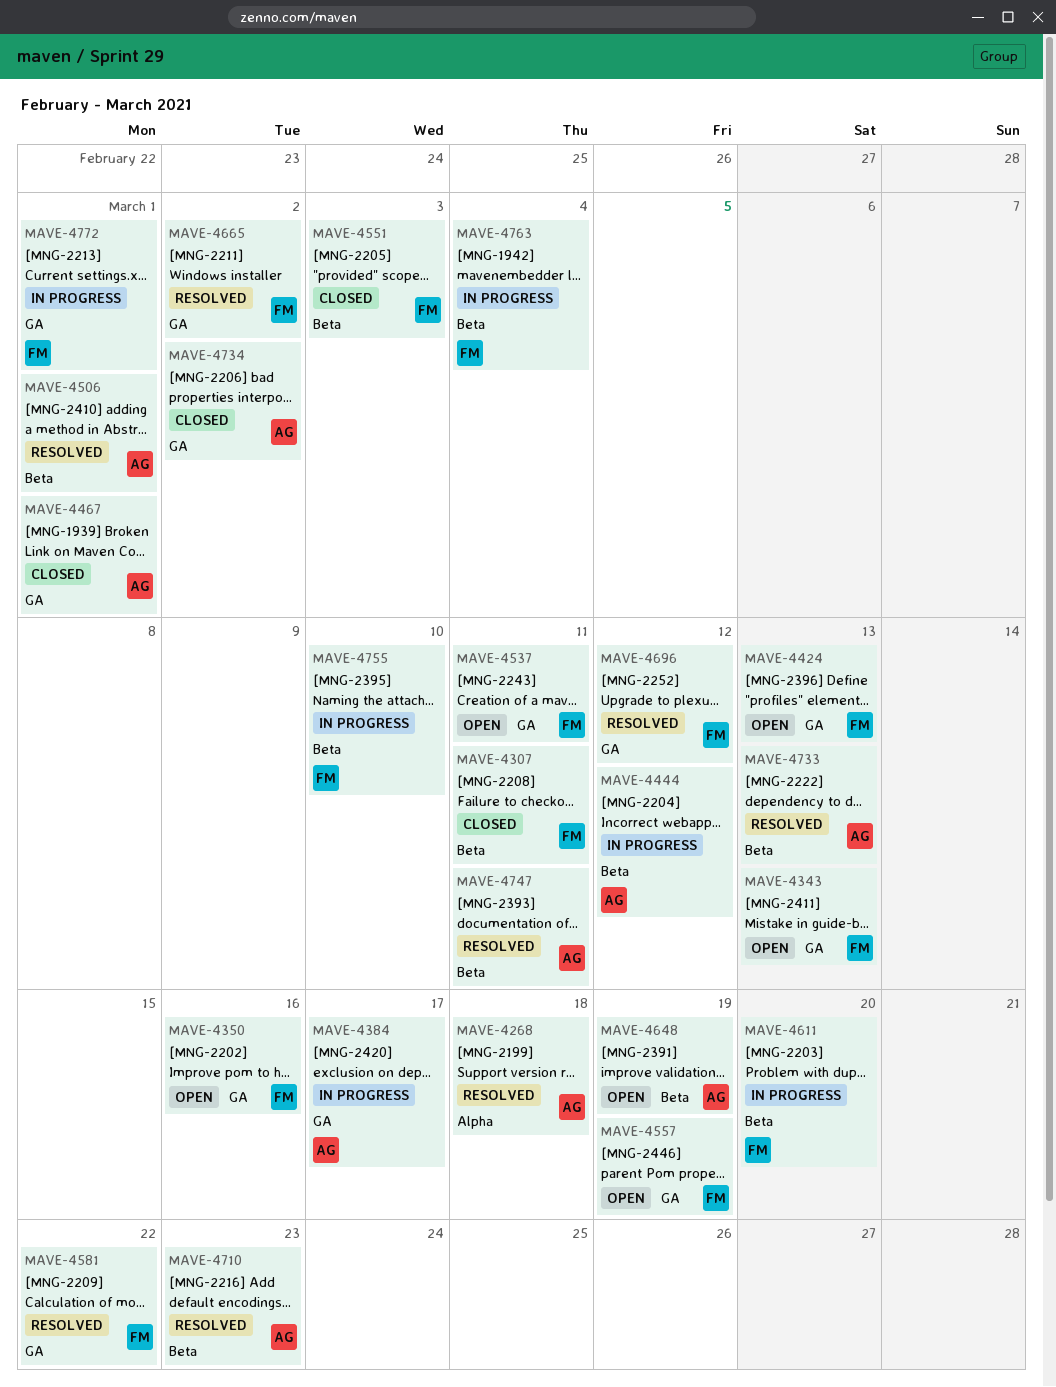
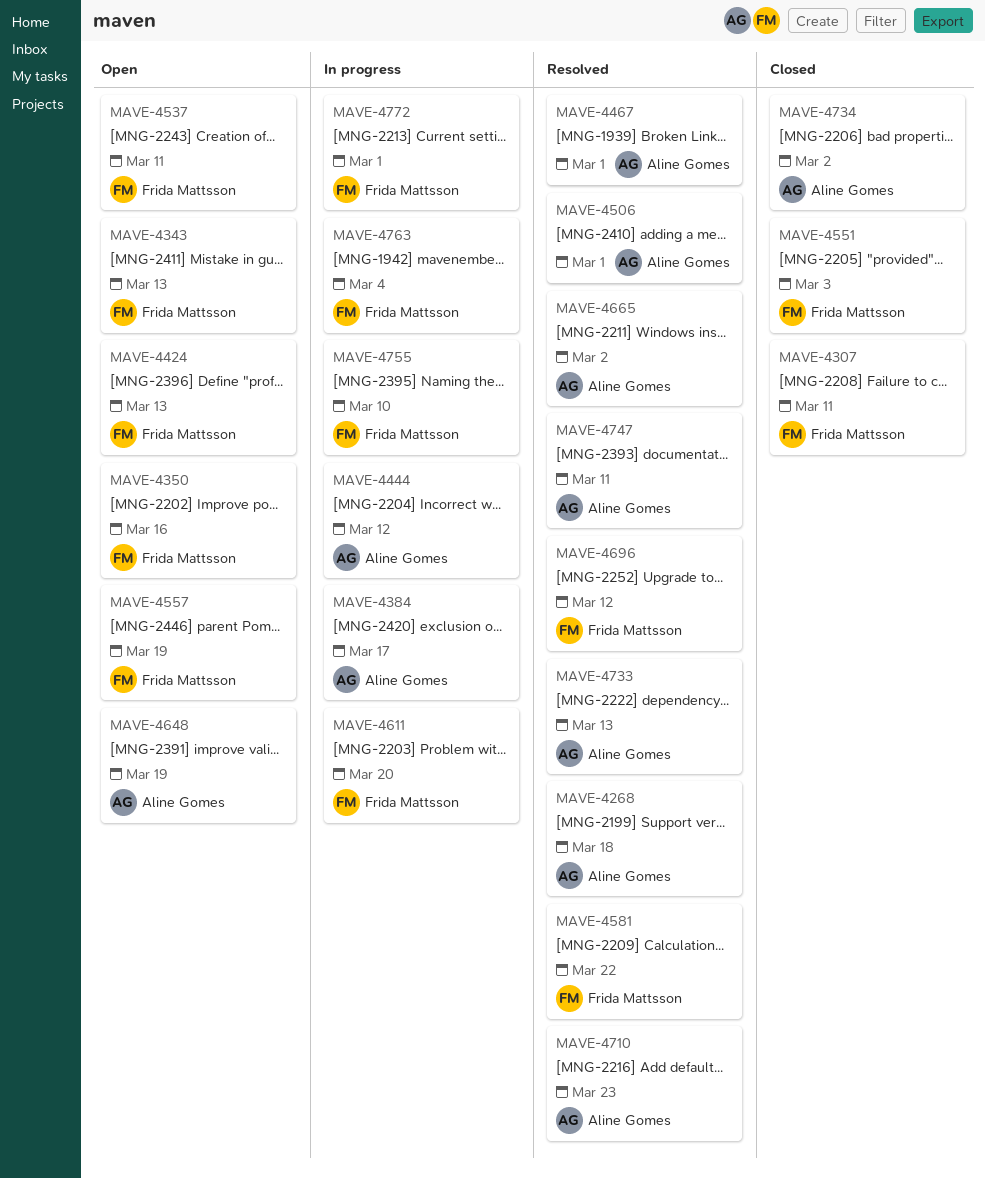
MAVE-4467, status: Closed -> Resolved
MAVE-4665, owner: Frida Mattsson -> Aline Gomes

